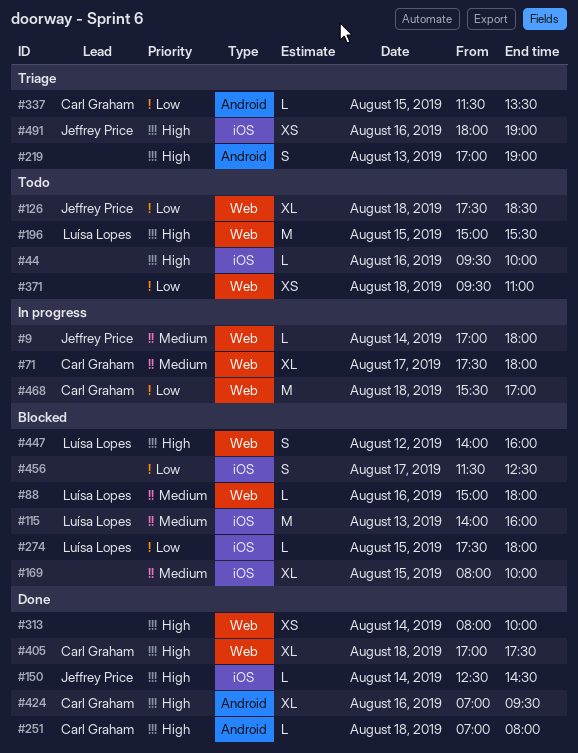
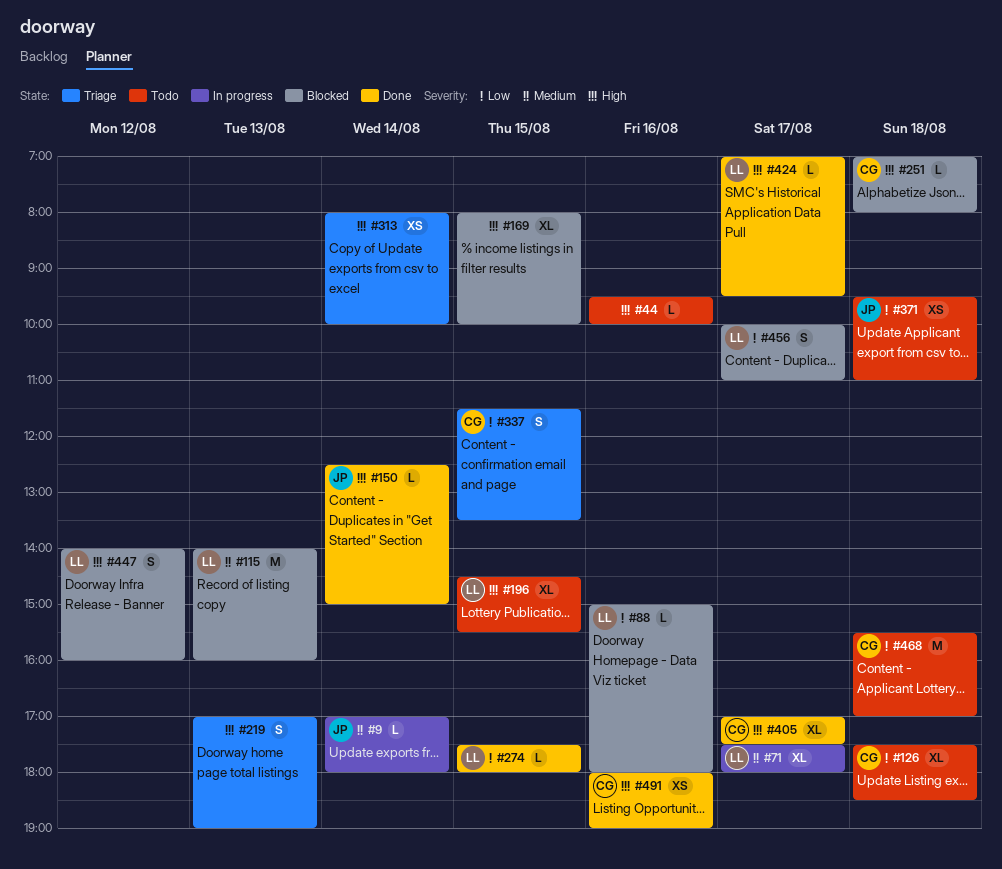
#71, owner: Carl Graham -> Luísa Lopes
#88, priority: Medium -> Low
#126, owner: Jeffrey Price -> Carl Graham
#150, ends: 14:30 -> 15:00
#169, priority: Medium -> High
#196, estimate: M -> XL
#196, begins: 15:00 -> 14:30
#251, status: Done -> Blocked
#274, status: Blocked -> Done
#313, status: Done -> Triage
#337, estimate: L -> S
#371, owner: none -> Jeffrey Price
#405, day: Aug 18 -> Aug 17
#424, owner: Carl Graham -> Luísa Lopes
#424, estimate: XL -> L
#424, day: Aug 16 -> Aug 17
#456, owner: none -> Luísa Lopes
#456, begins: 11:30 -> 10:00
#456, ends: 12:30 -> 11:00
#468, status: In progress -> Todo
#491, status: Triage -> Done
#491, owner: Jeffrey Price -> Carl Graham

